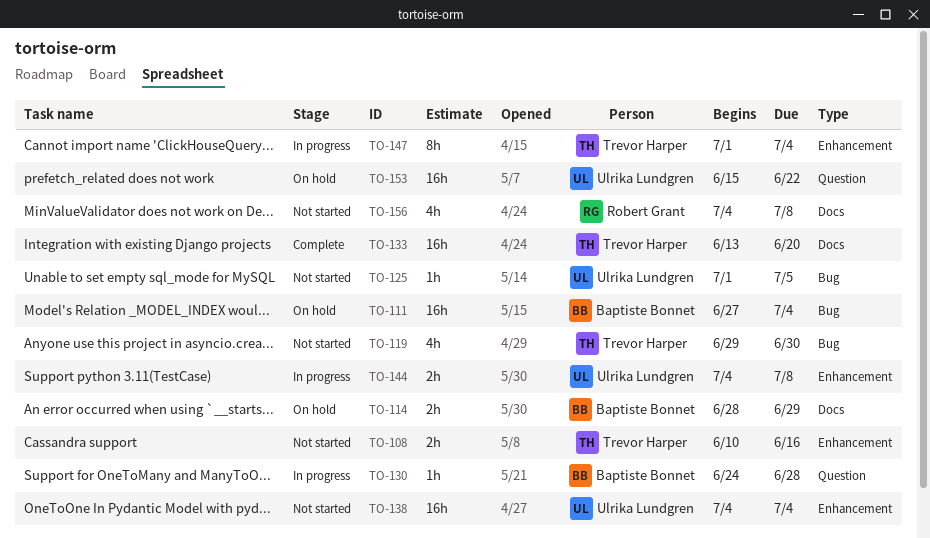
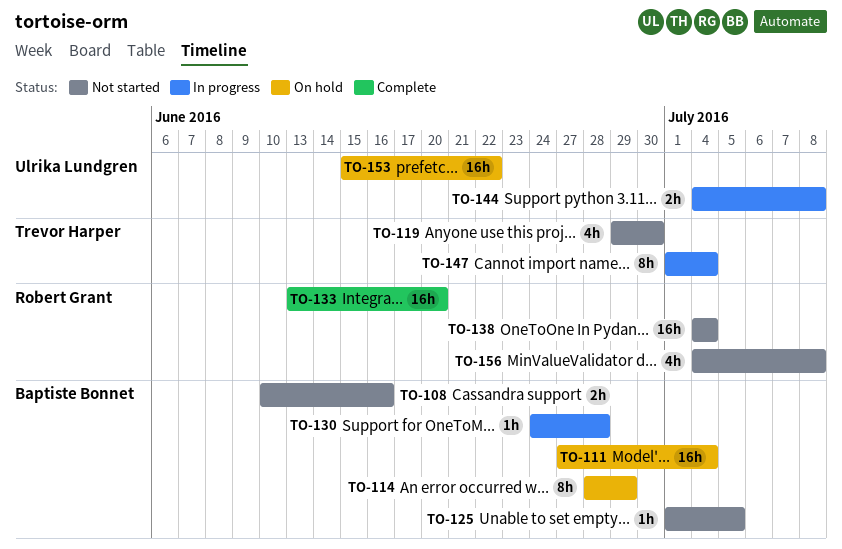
TO-108, owner: Trevor Harper -> Baptiste Bonnet
TO-114, estimate: 2h -> 8h
TO-125, owner: Ulrika Lundgren -> Baptiste Bonnet
TO-133, owner: Trevor Harper -> Robert Grant
TO-138, owner: Ulrika Lundgren -> Robert Grant

